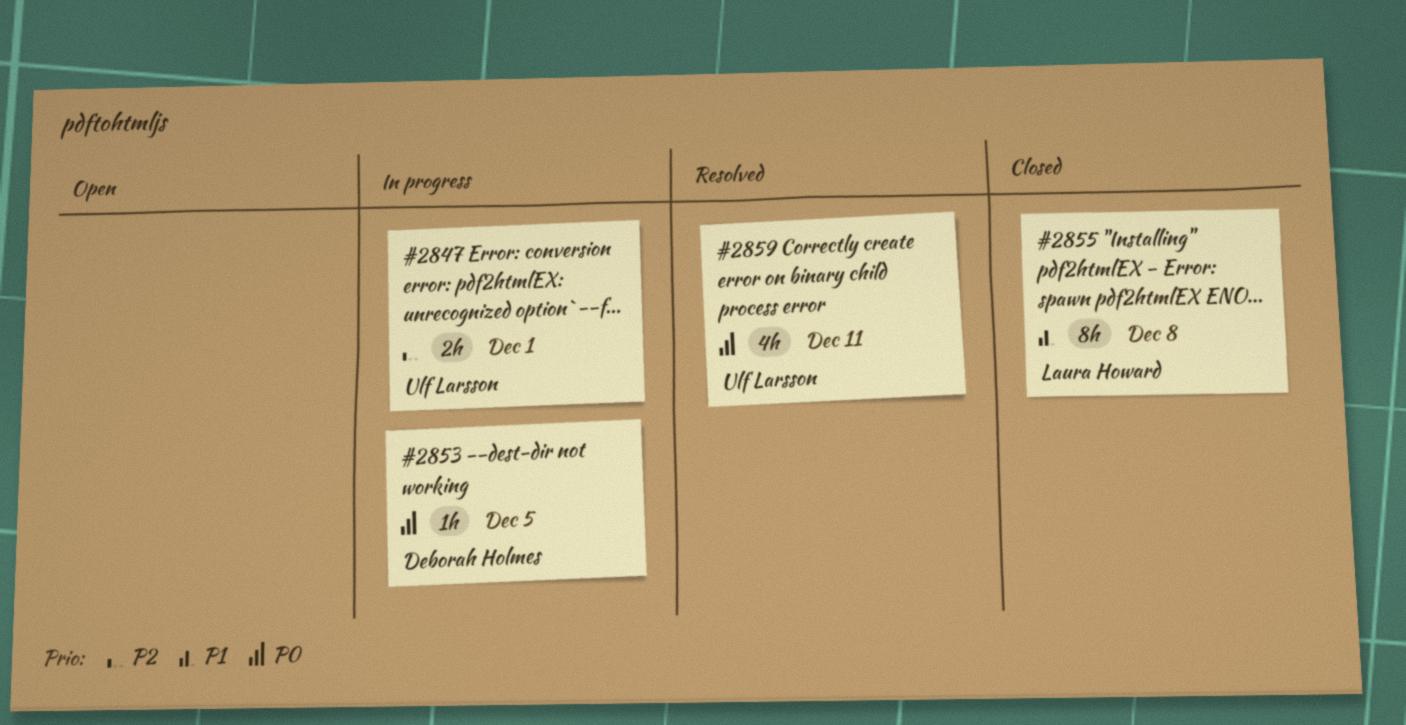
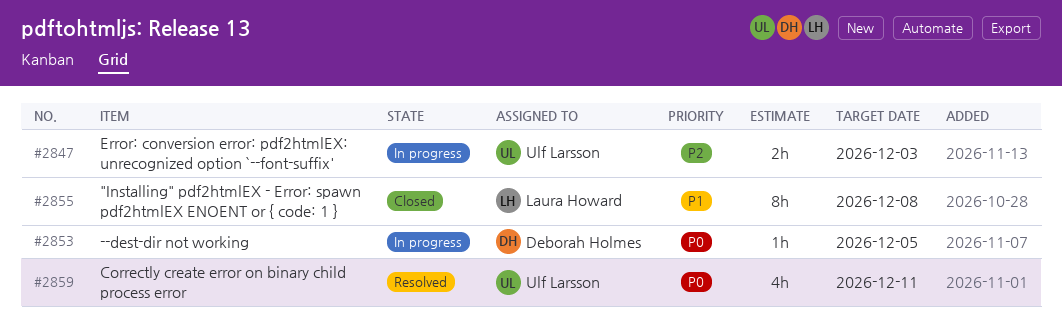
#2847, due: Dec 1 -> Dec 3

